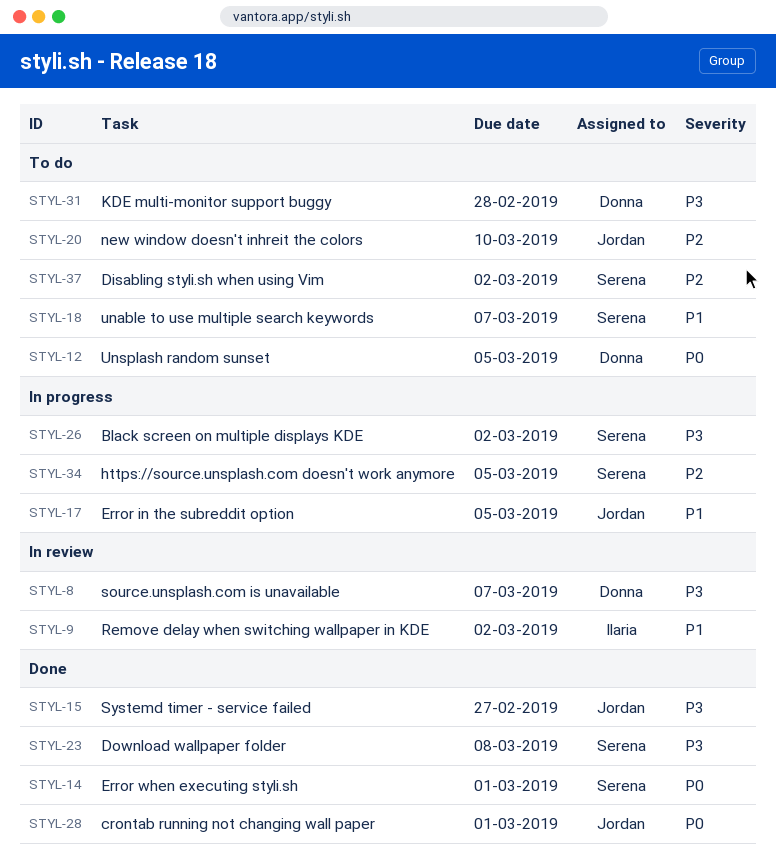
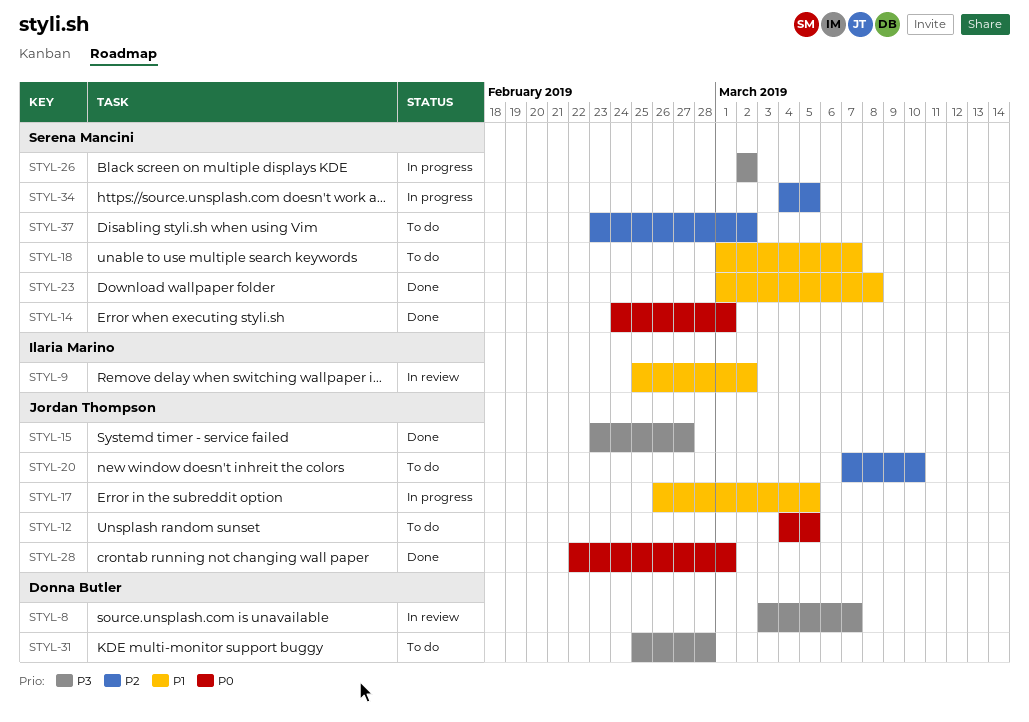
STYL-12, owner: Donna Butler -> Jordan Thompson
STYL-23, priority: P3 -> P1

